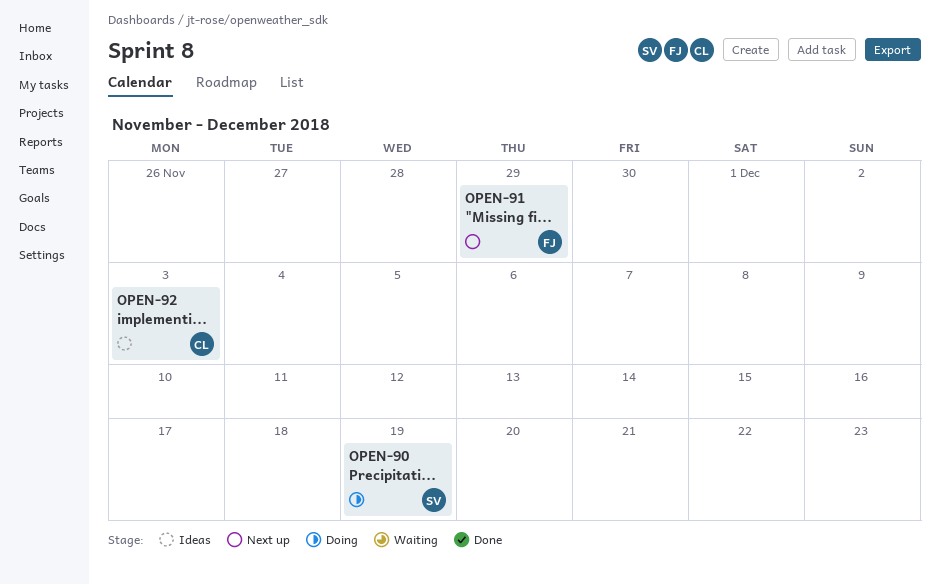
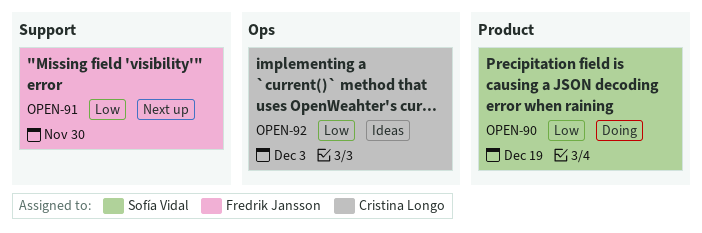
OPEN-91, due: Nov 29 -> Nov 30

